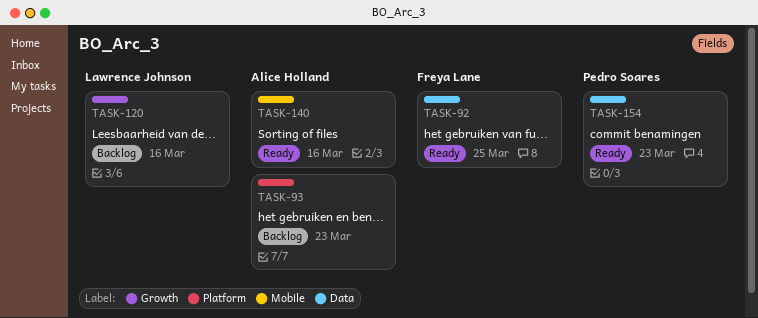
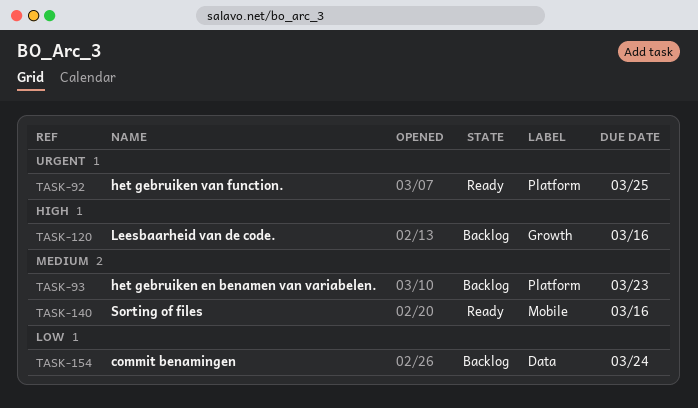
TASK-92, label: Data -> Platform
TASK-154, status: Ready -> Backlog
TASK-154, due: Mar 23 -> Mar 24

